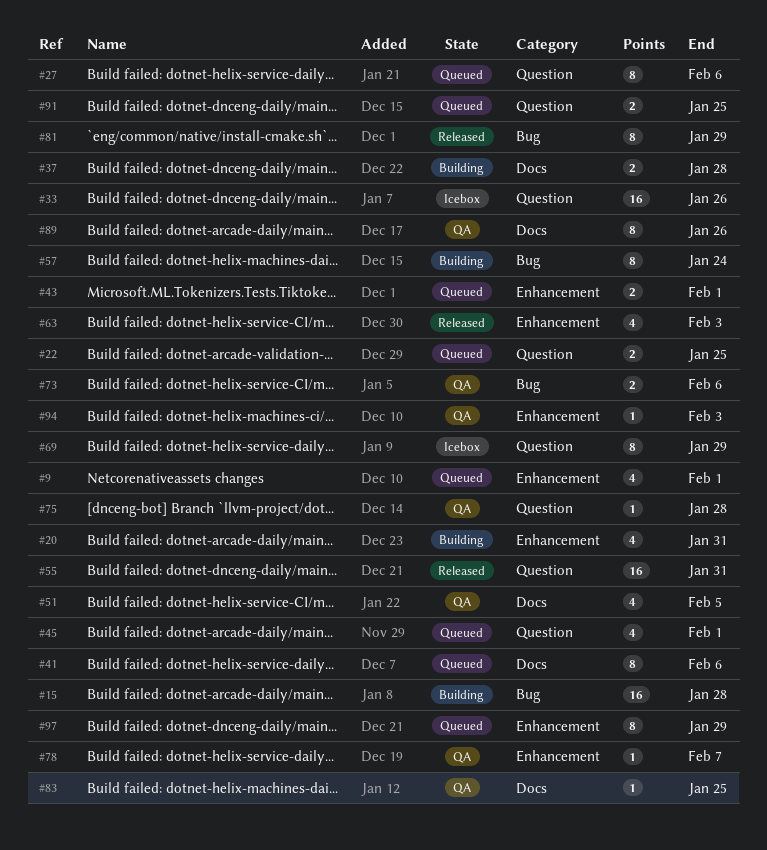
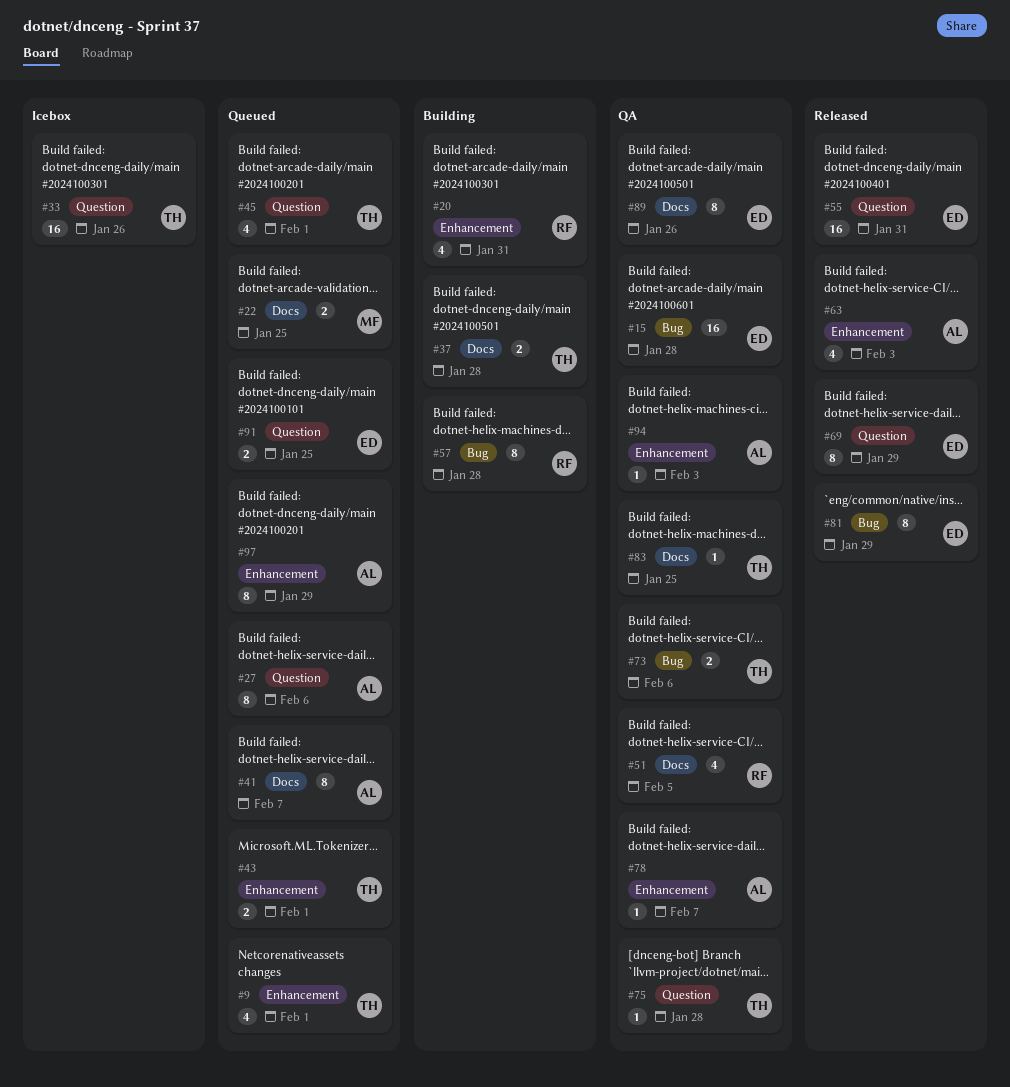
#15, status: Building -> QA
#22, label: Question -> Docs
#41, due: Feb 6 -> Feb 7
#57, due: Jan 24 -> Jan 28
#69, status: Icebox -> Released

